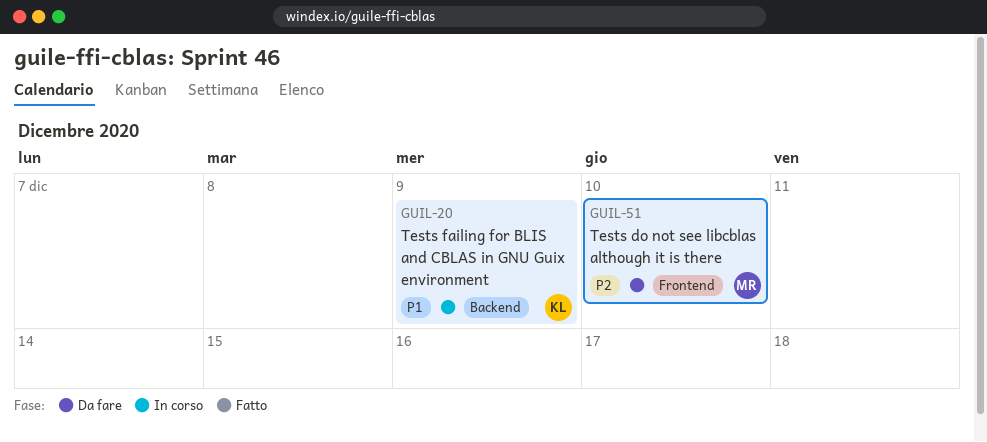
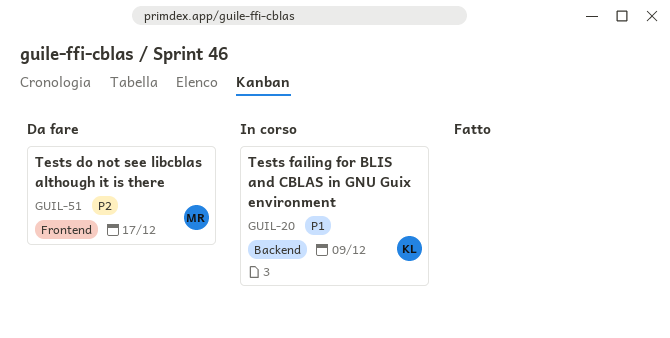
GUIL-51, due: Dec 10 -> Dec 17

